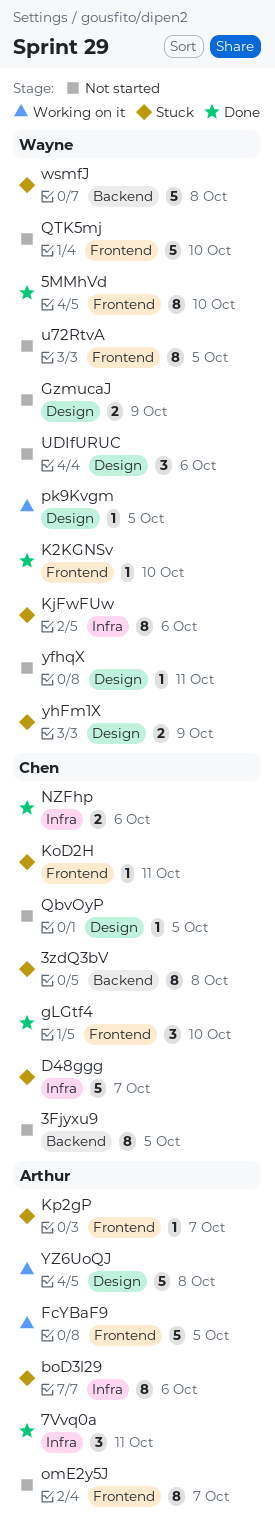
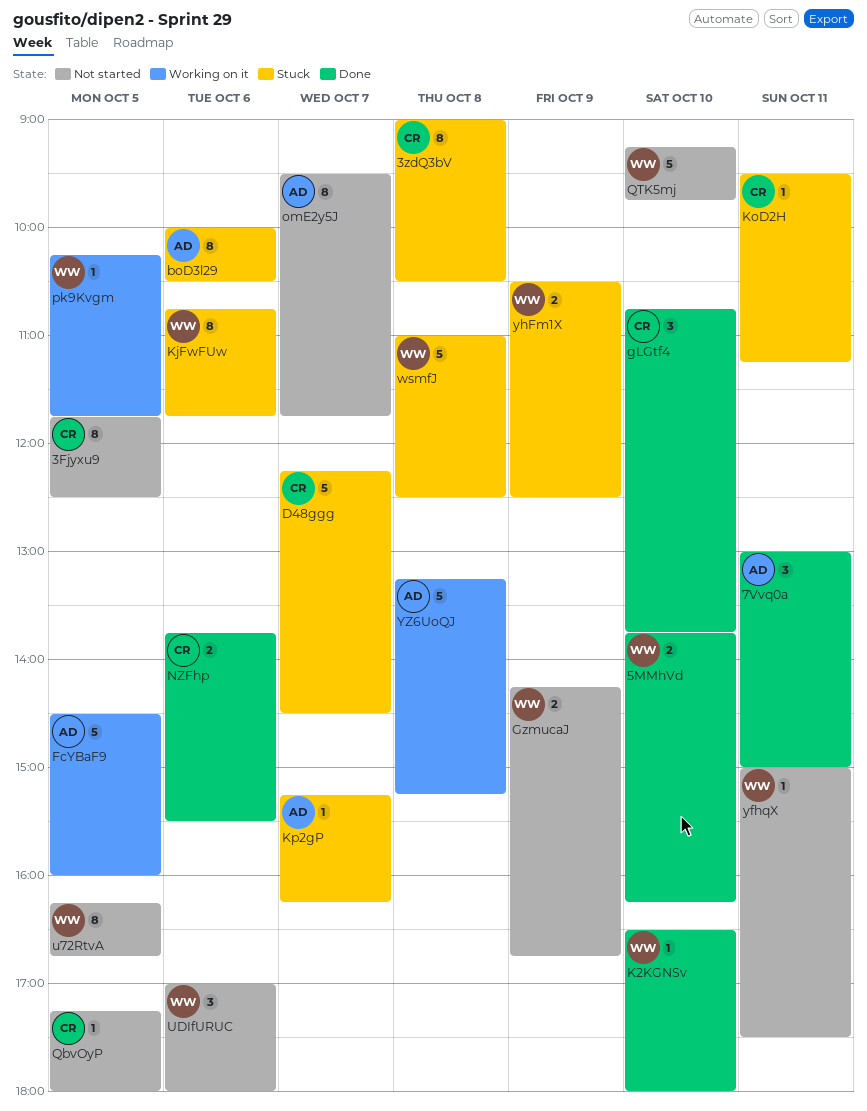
5MMhVd, estimate: 8 -> 2

